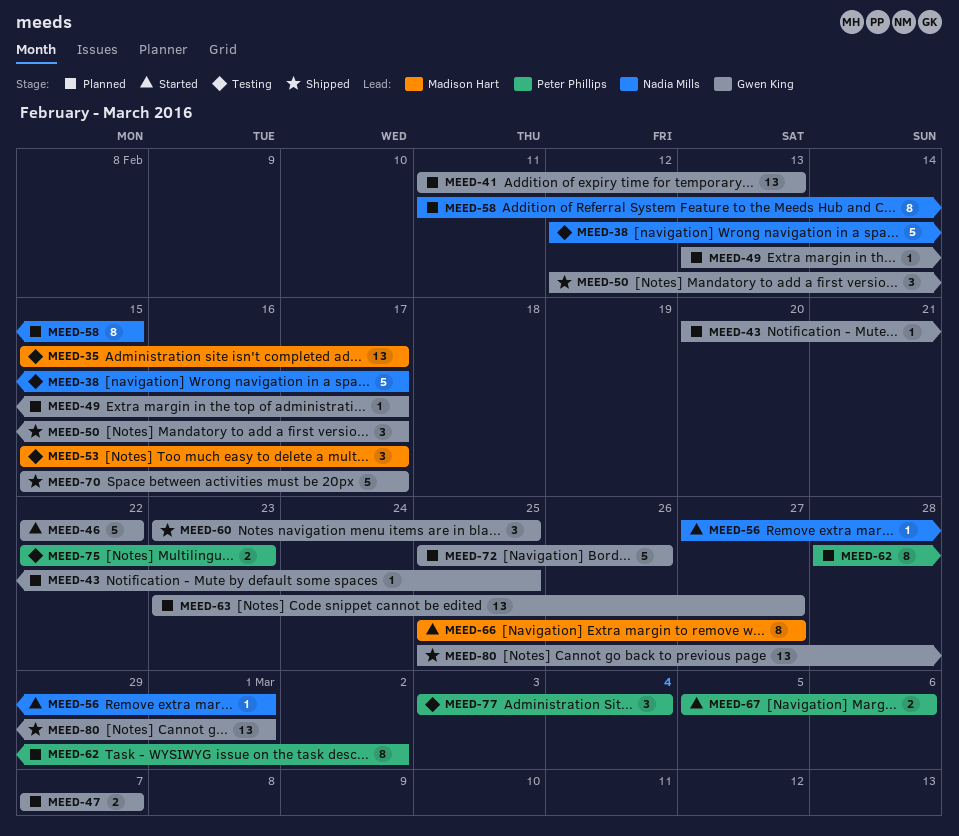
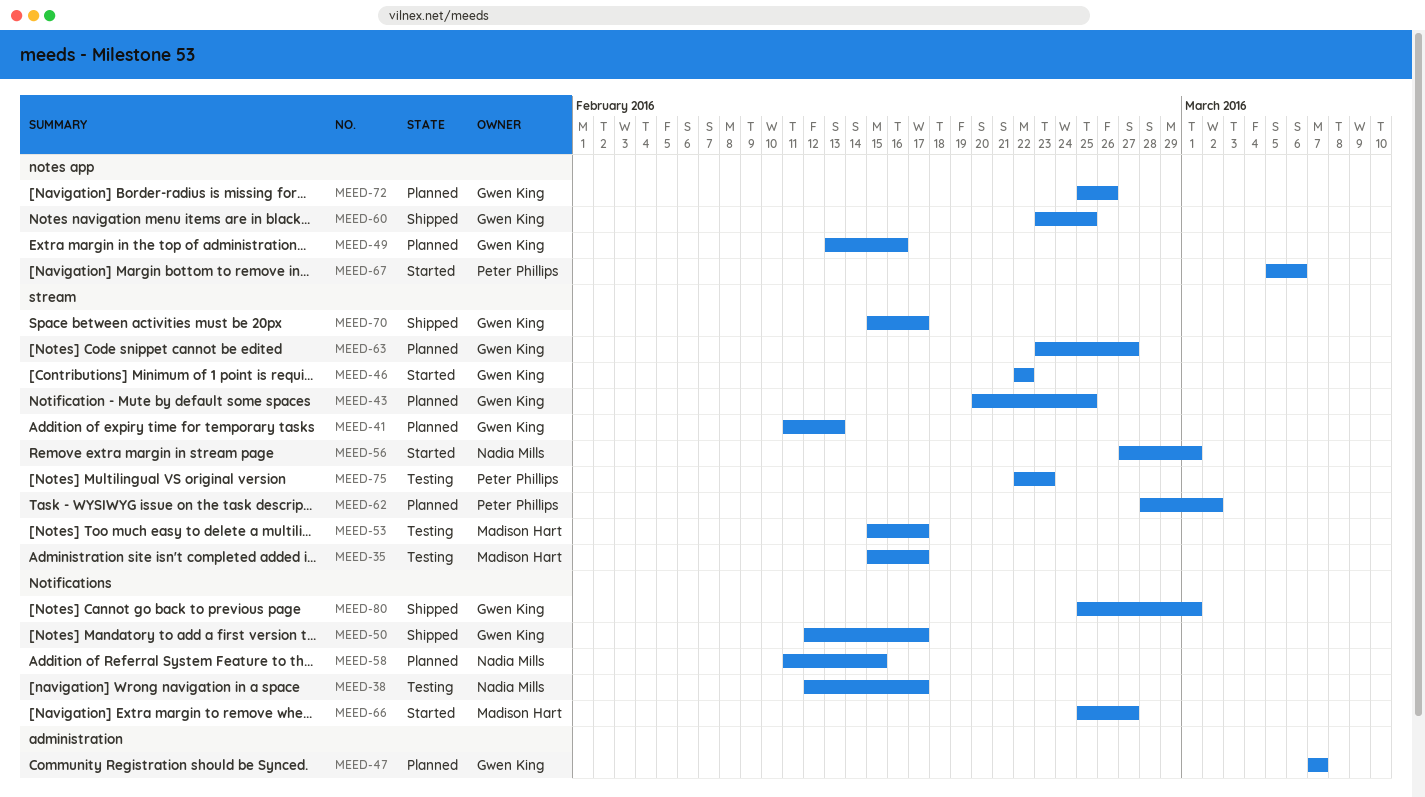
MEED-49, due: Feb 17 -> Feb 16
MEED-77: present -> none

